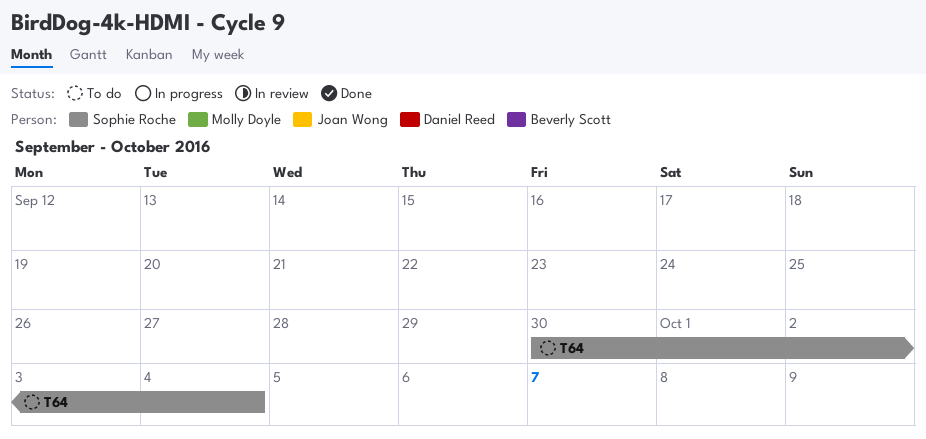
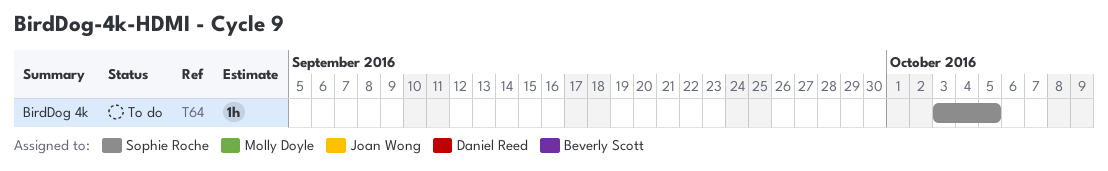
T64, start: Sep 30 -> Oct 3
T64, due: Oct 4 -> Oct 5

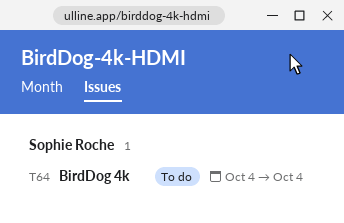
T64, start: Oct 3 -> Oct 4
T64, due: Oct 5 -> Oct 4

